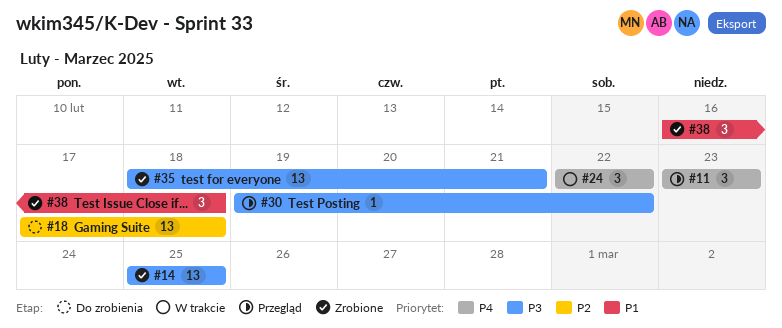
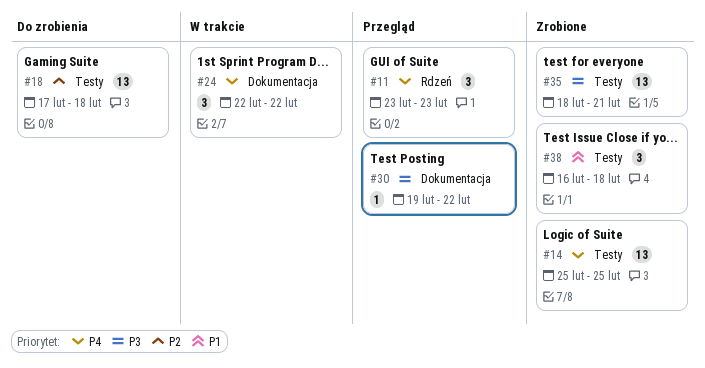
#14, priority: P3 -> P4

